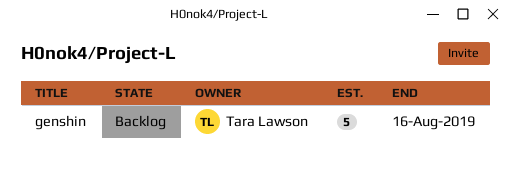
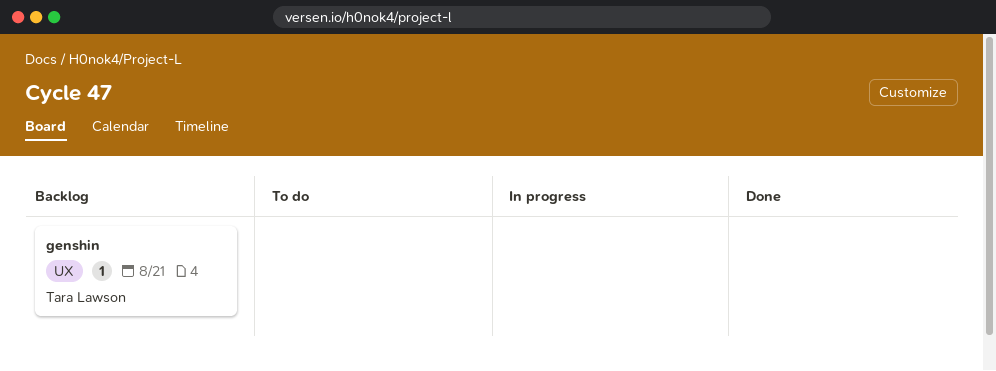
genshin, estimate: 5 -> 1
genshin, due: Aug 16 -> Aug 21

